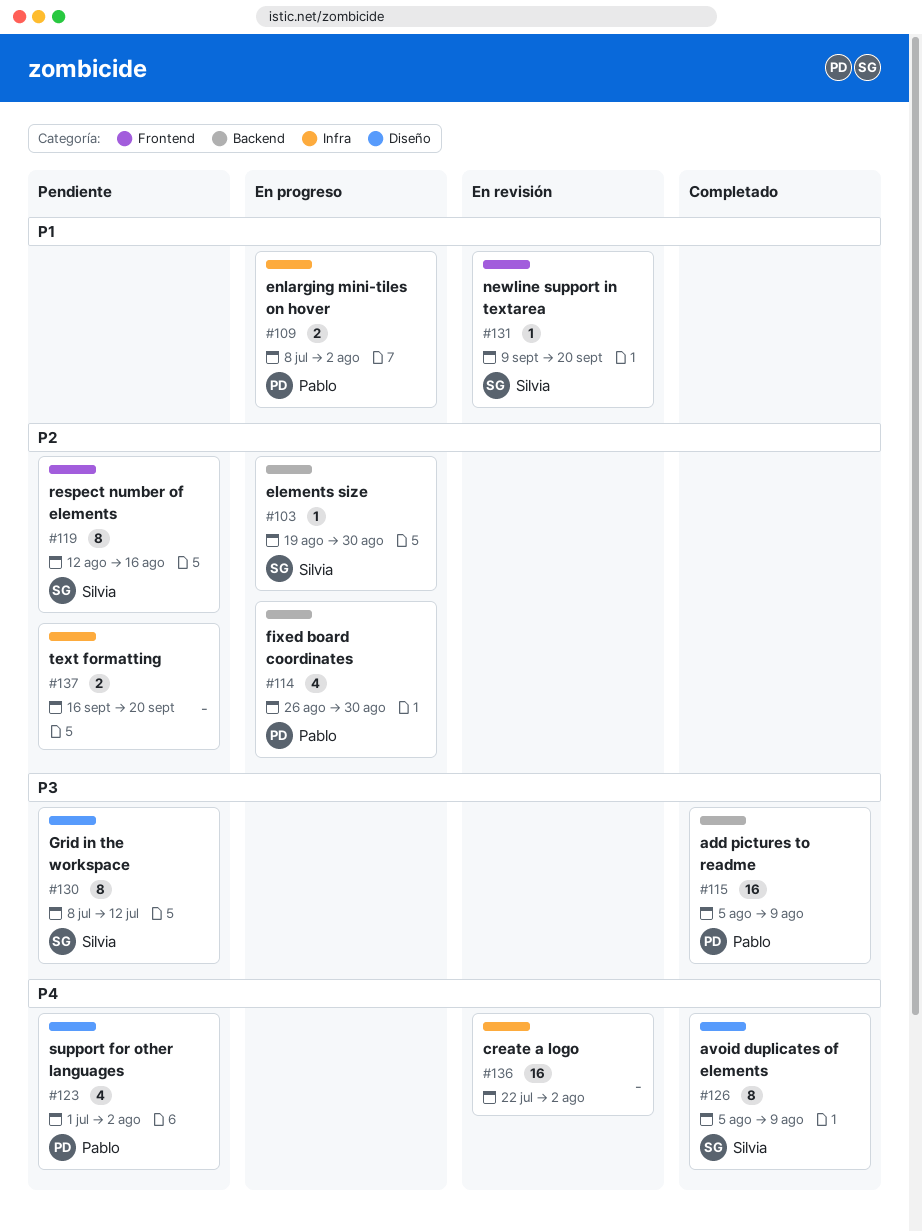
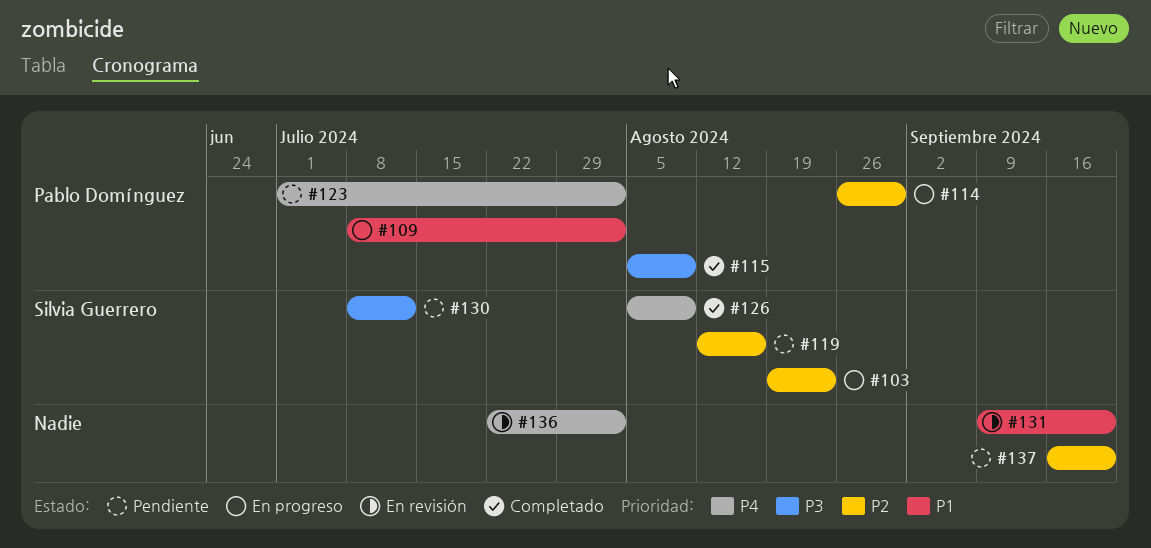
#103, due: Aug 30 -> Aug 23
#131, owner: Silvia Guerrero -> none

